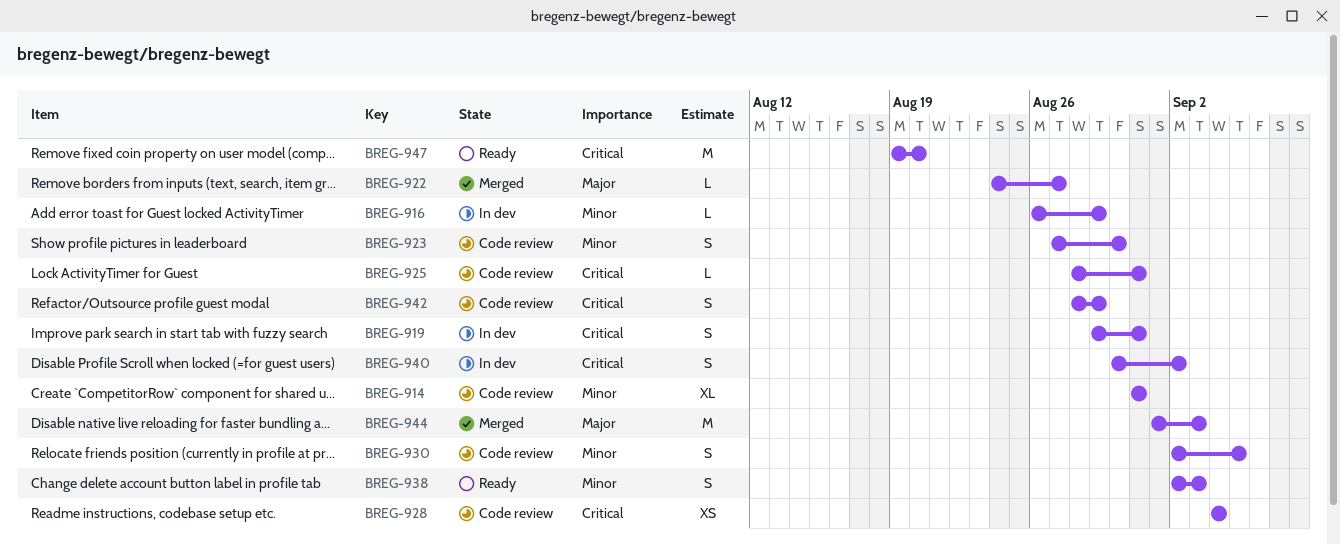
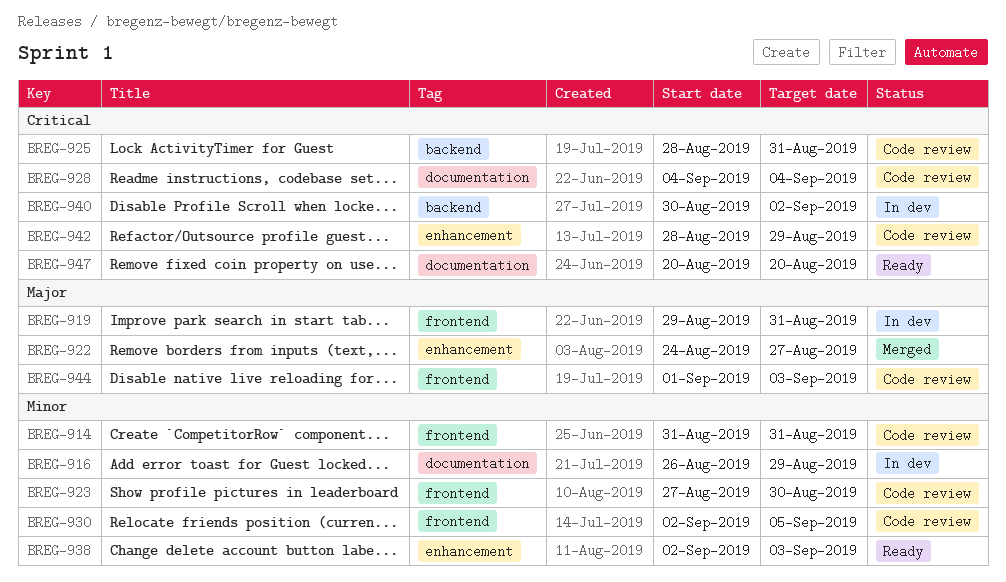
BREG-919, priority: Critical -> Major
BREG-944, status: Merged -> Code review
BREG-947, start: Aug 19 -> Aug 20

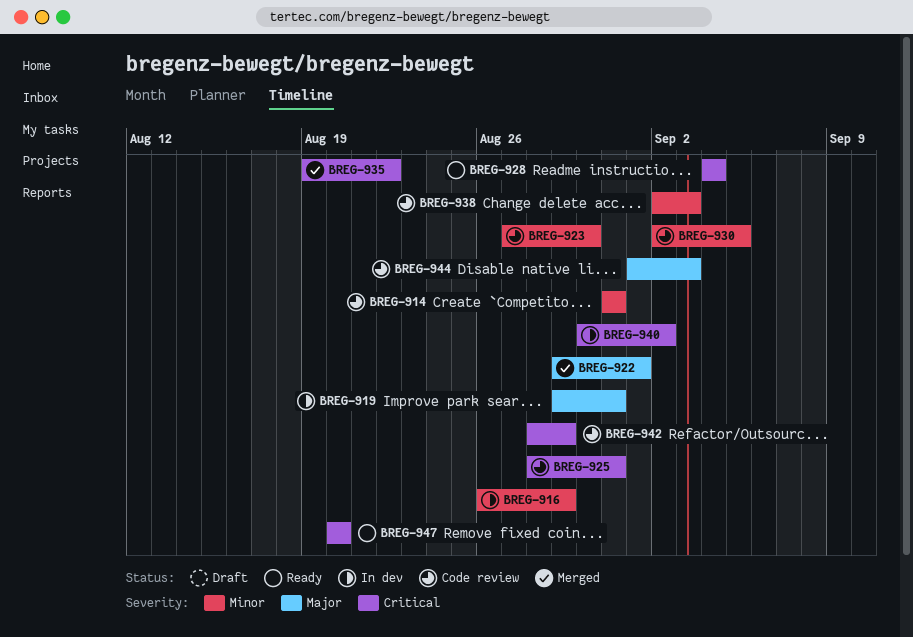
BREG-922, start: Aug 24 -> Aug 29
BREG-922, due: Aug 27 -> Sep 1
BREG-928, status: Code review -> Ready
BREG-935: none -> present
BREG-938, status: Ready -> Code review

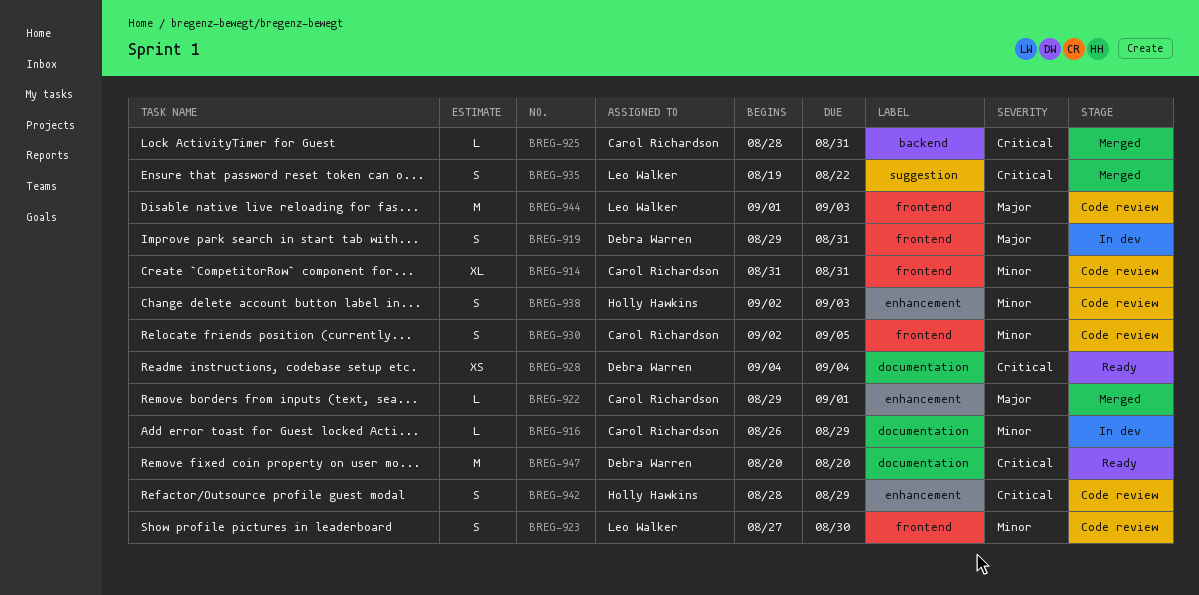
BREG-925, status: Code review -> Merged
BREG-940: present -> none

